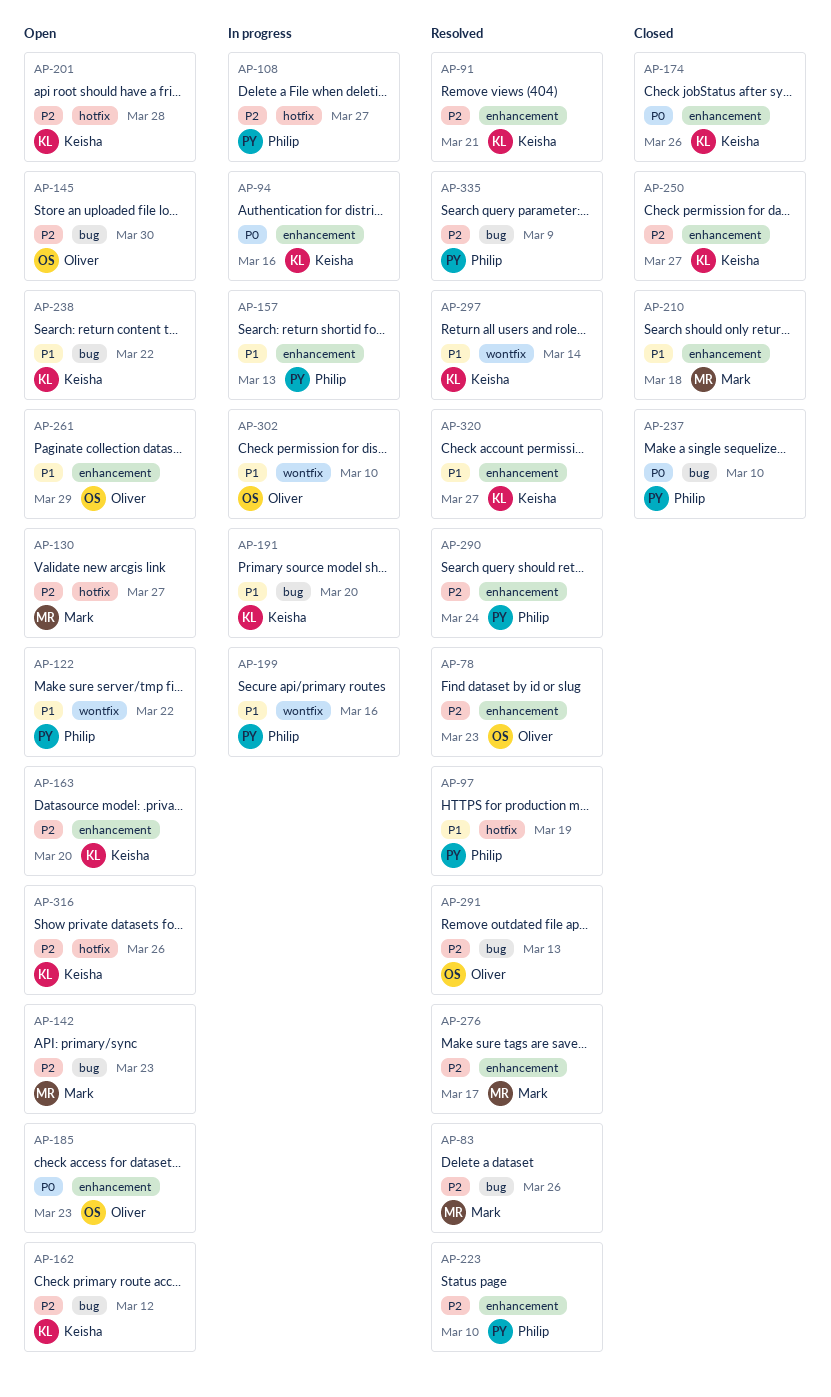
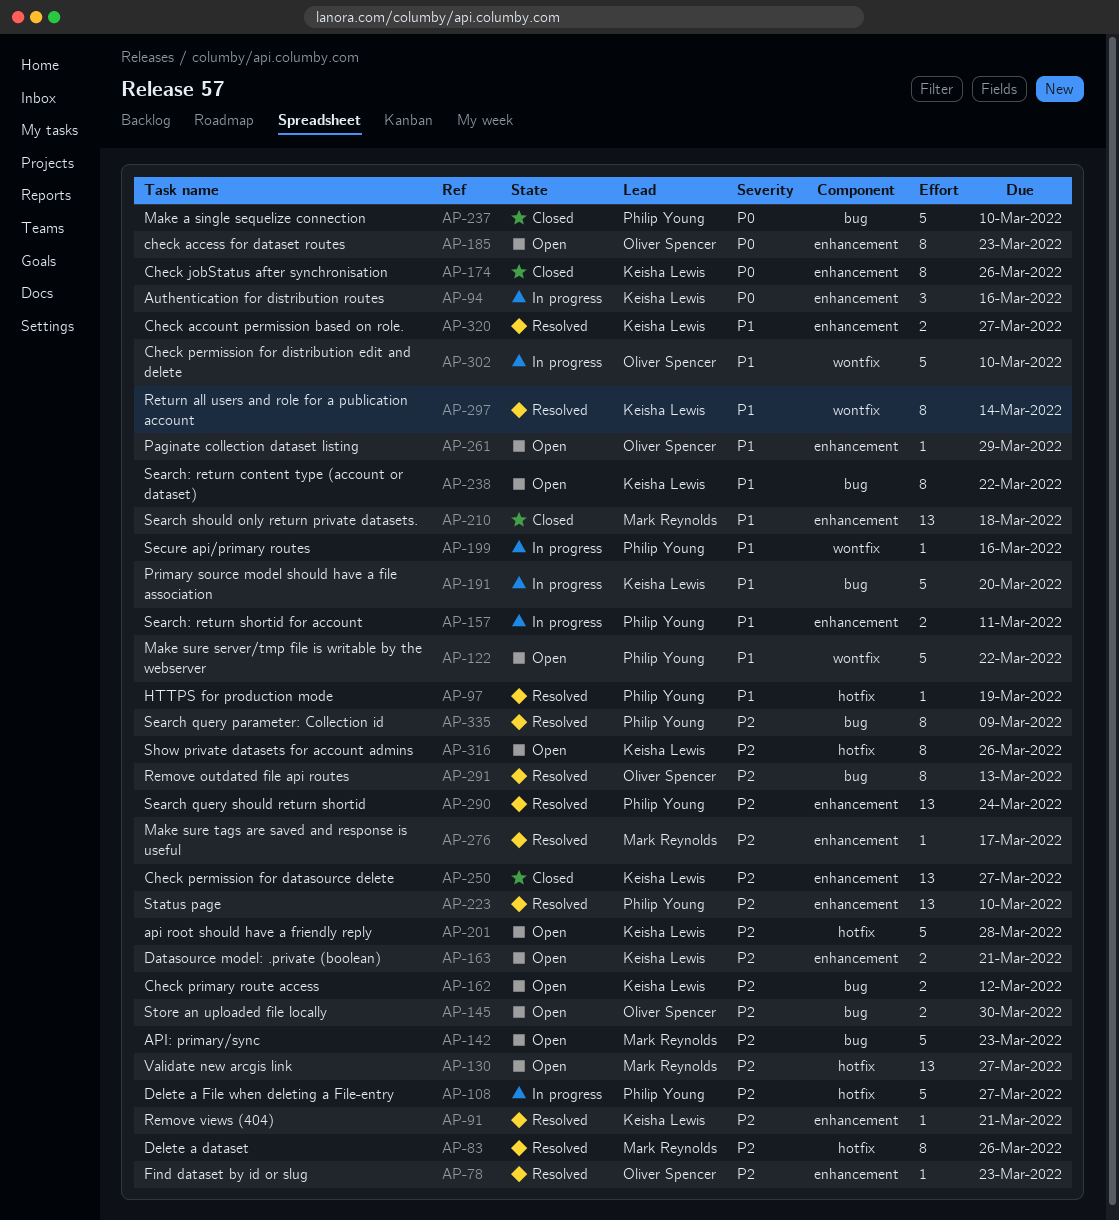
AP-83, label: bug -> hotfix
AP-157, due: Mar 13 -> Mar 11
AP-163, due: Mar 20 -> Mar 21

